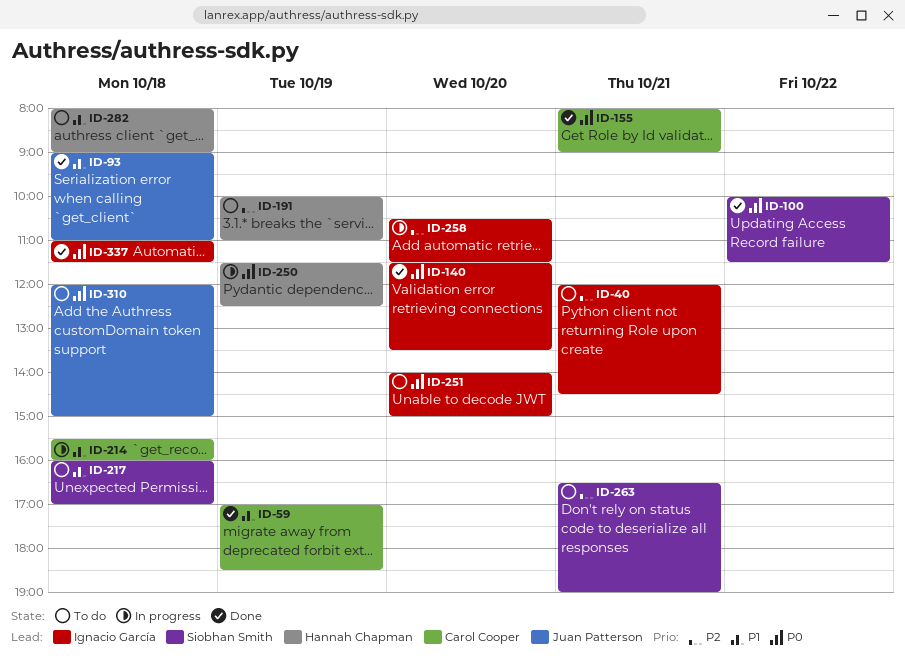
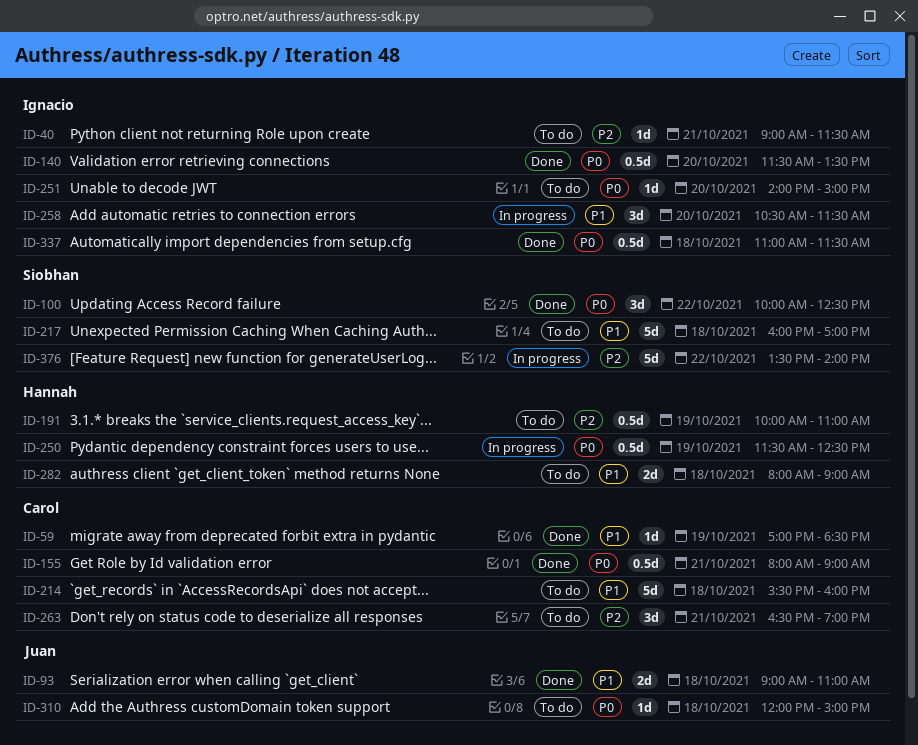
ID-40, begins: 12:00 -> 09:00
ID-40, ends: 14:30 -> 11:30
ID-100, ends: 11:30 -> 12:30
ID-214, status: In progress -> To do
ID-258, priority: P2 -> P1
ID-263, owner: Siobhan Smith -> Carol Cooper
ID-376: none -> present

